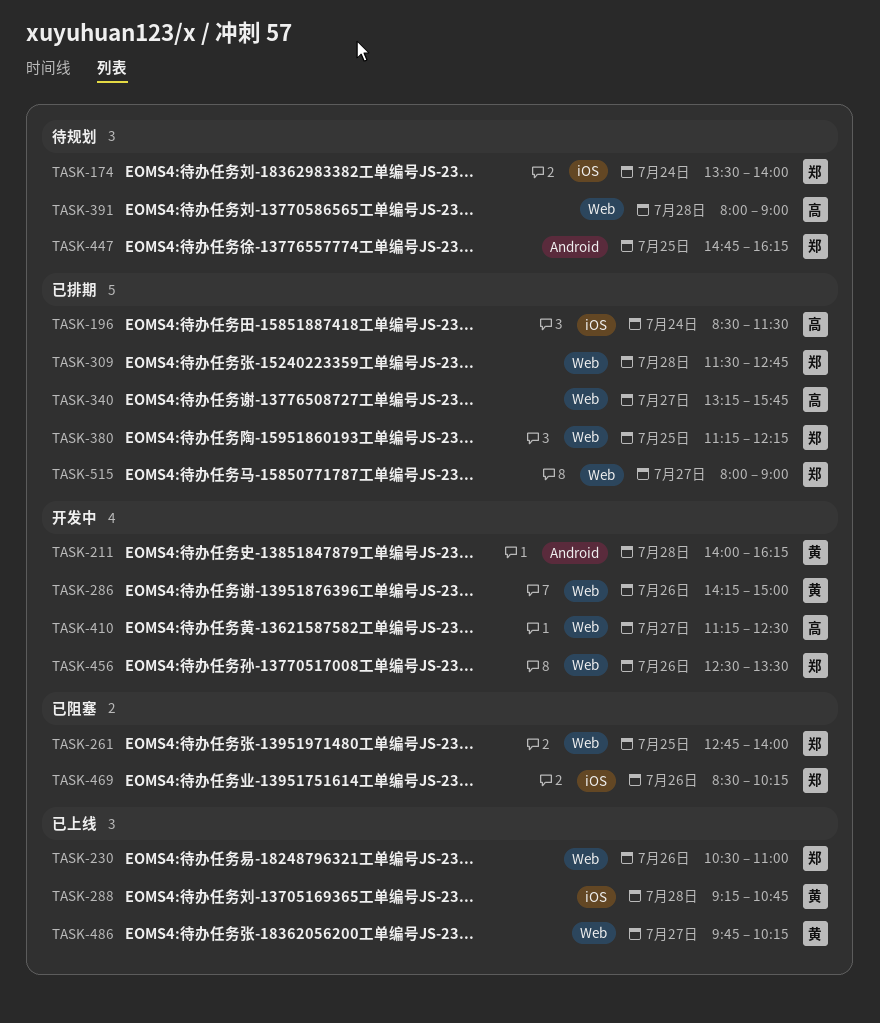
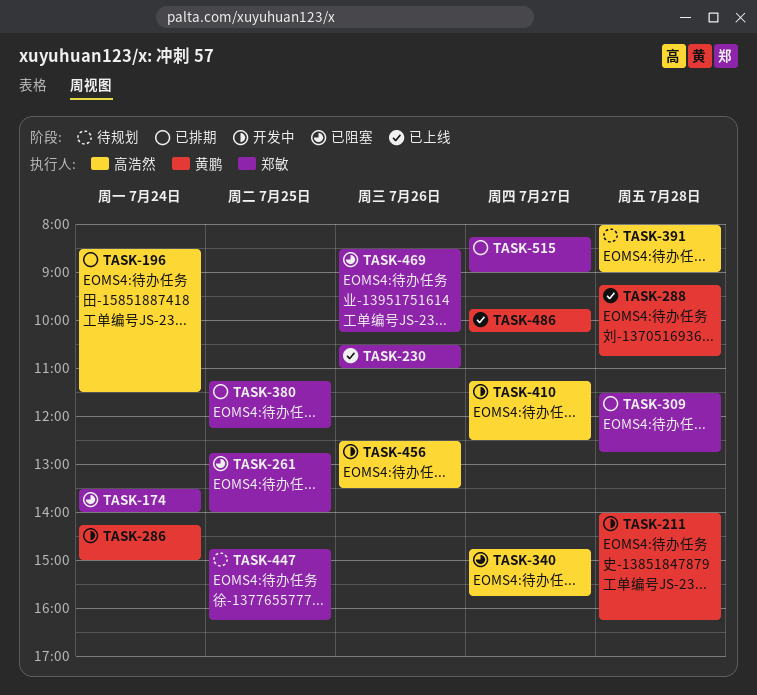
TASK-174, status: 待规划 -> 已阻塞
TASK-286, day: Jul 26 -> Jul 24
TASK-340, status: 已排期 -> 已阻塞
TASK-340, begins: 13:15 -> 14:45
TASK-456, owner: 郑敏 -> 高浩然
TASK-515, begins: 08:00 -> 08:15

